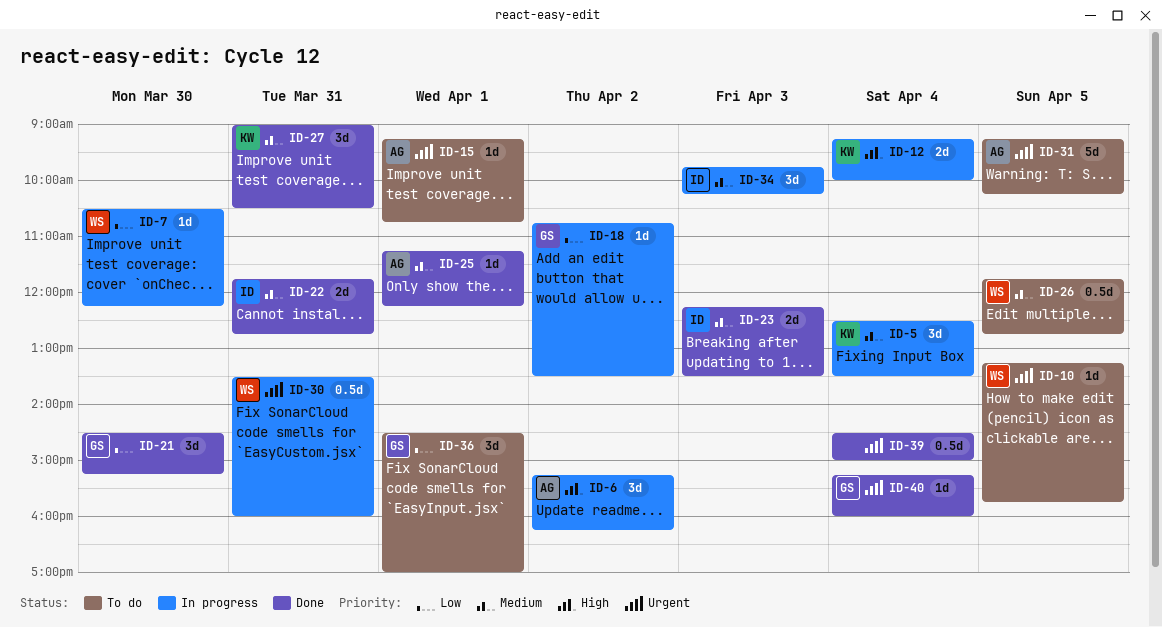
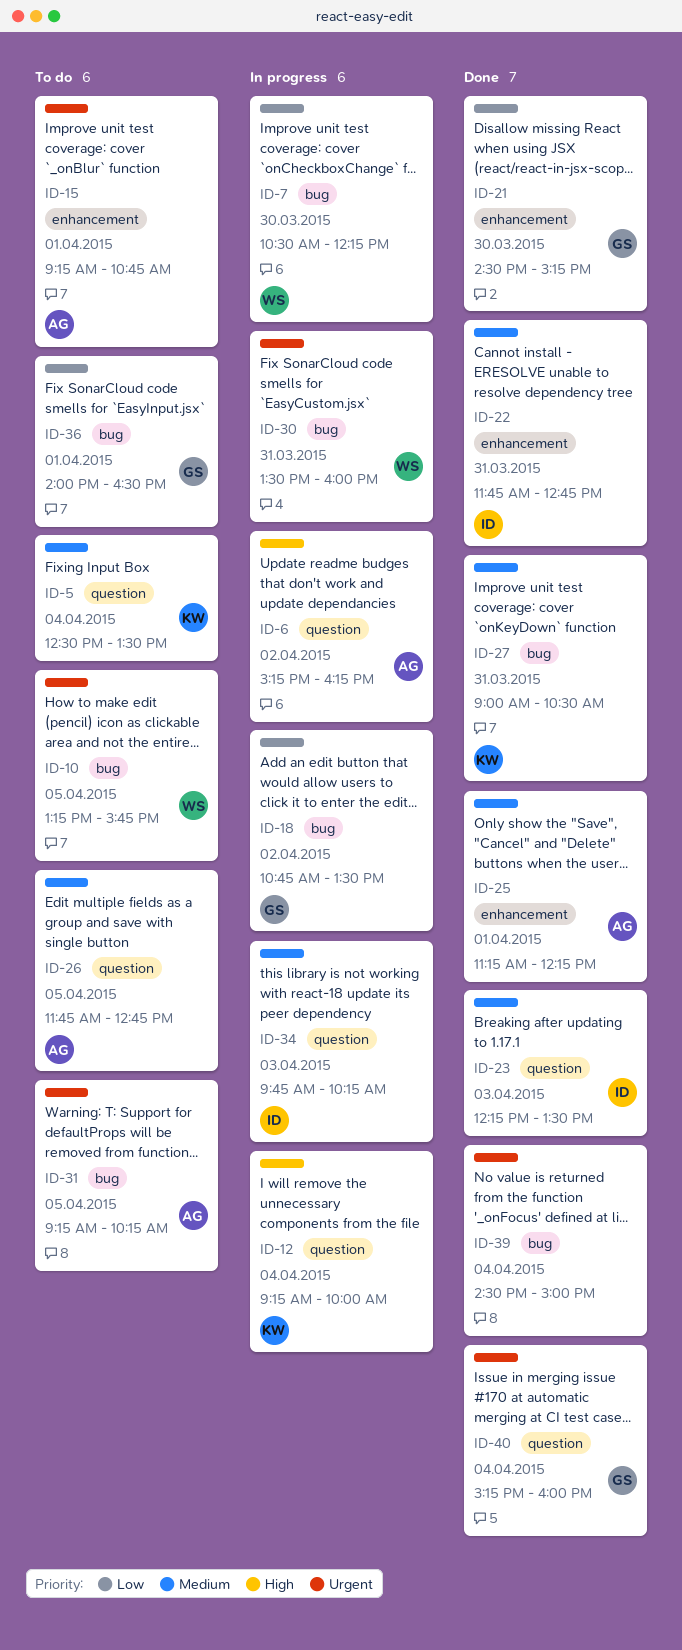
ID-5, status: In progress -> To do
ID-26, owner: WS -> AG
ID-36, begins: 14:30 -> 14:00
ID-36, ends: 17:00 -> 16:30

